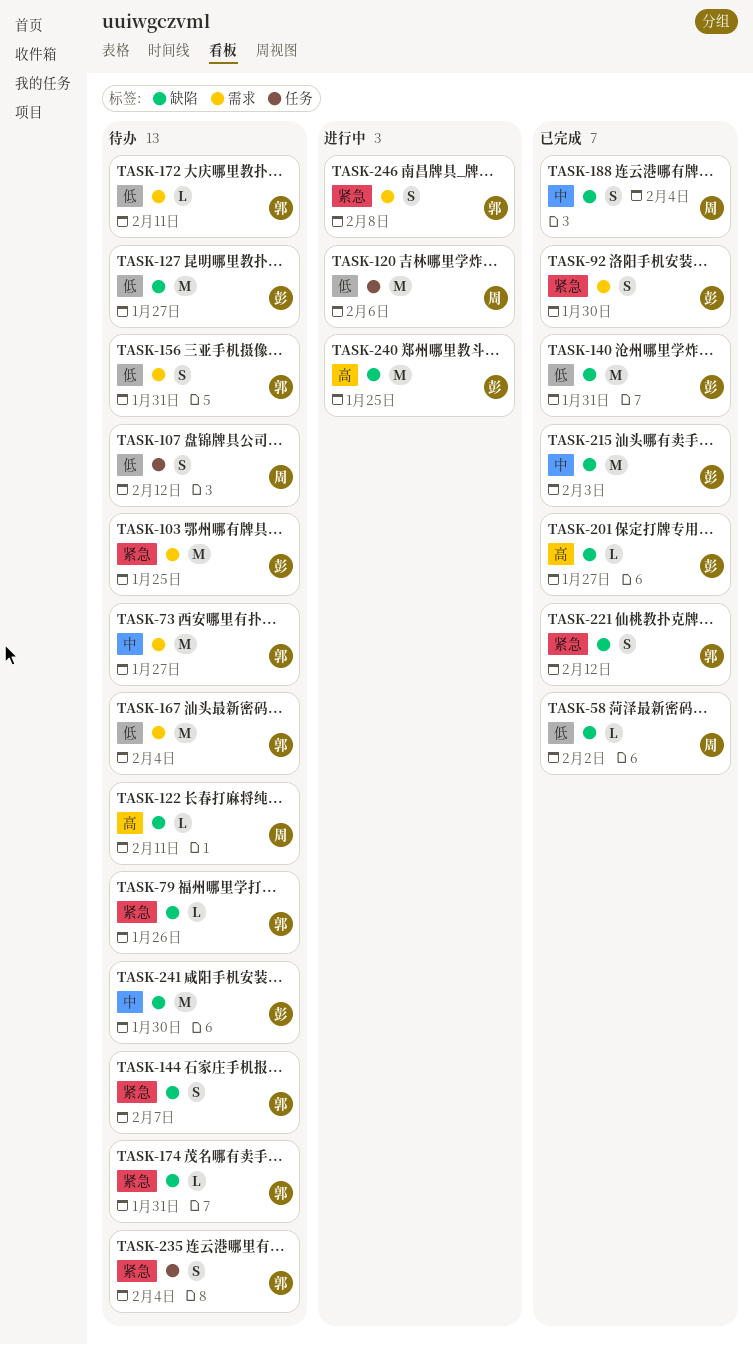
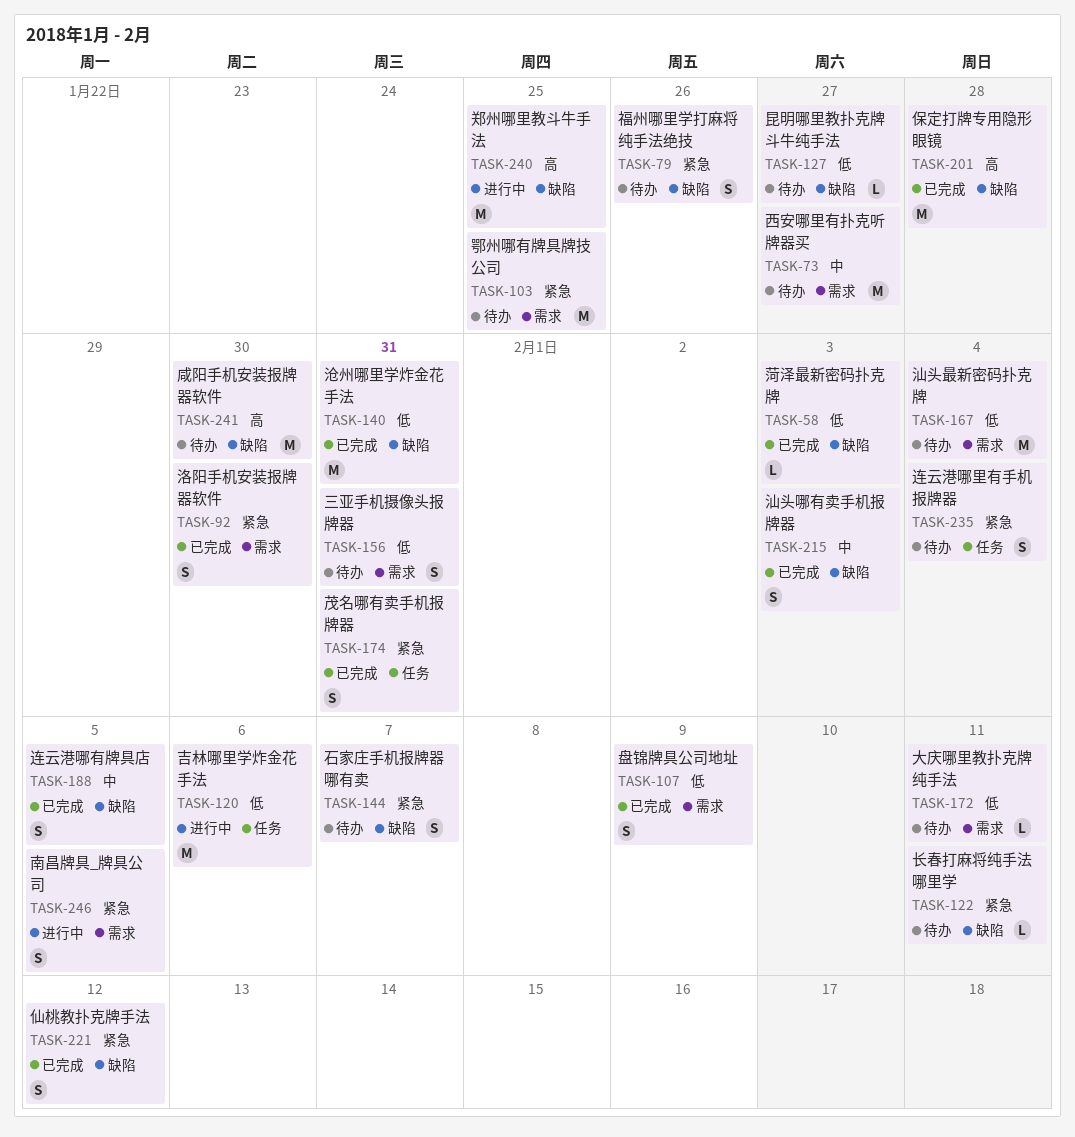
TASK-58, due: Feb 2 -> Feb 3
TASK-79, estimate: L -> S
TASK-107, status: 待办 -> 已完成
TASK-107, label: 任务 -> 需求
TASK-107, due: Feb 12 -> Feb 9
TASK-122, priority: 高 -> 紧急
TASK-127, estimate: M -> L
TASK-174, status: 待办 -> 已完成
TASK-174, label: 缺陷 -> 任务
TASK-174, estimate: L -> S
TASK-188, due: Feb 4 -> Feb 5
TASK-201, estimate: L -> M
TASK-201, due: Jan 27 -> Jan 28
TASK-215, estimate: M -> S
TASK-241, priority: 中 -> 高
TASK-246, due: Feb 8 -> Feb 5

